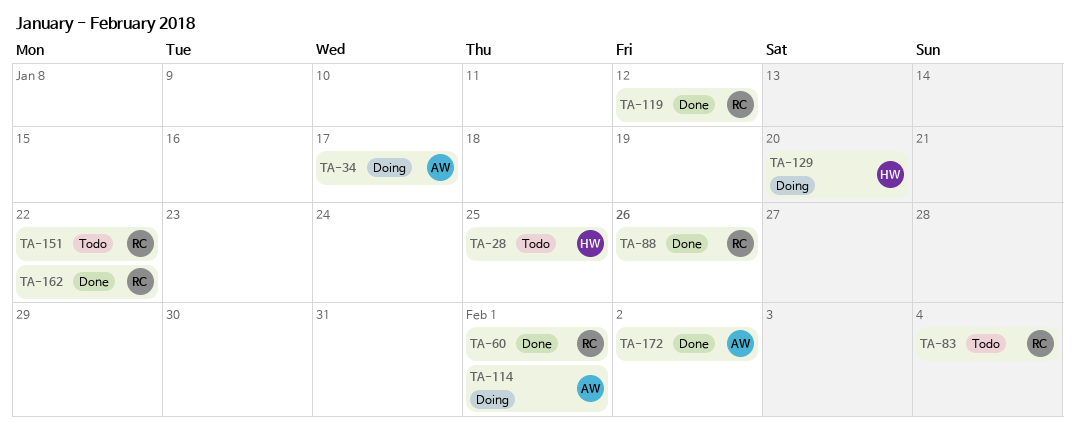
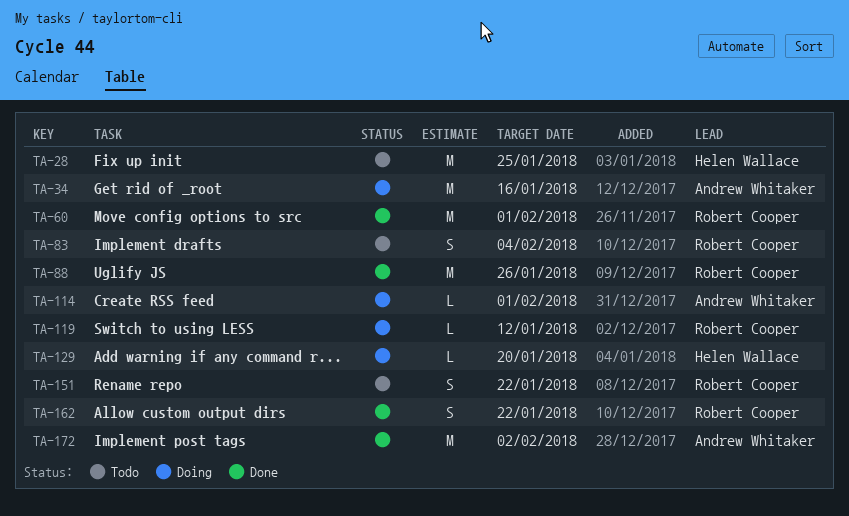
TA-34, due: Jan 17 -> Jan 16
TA-119, status: Done -> Doing

